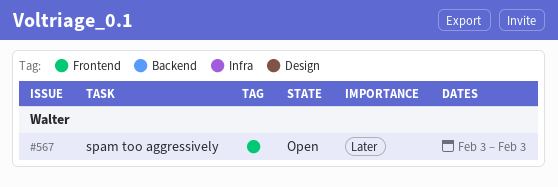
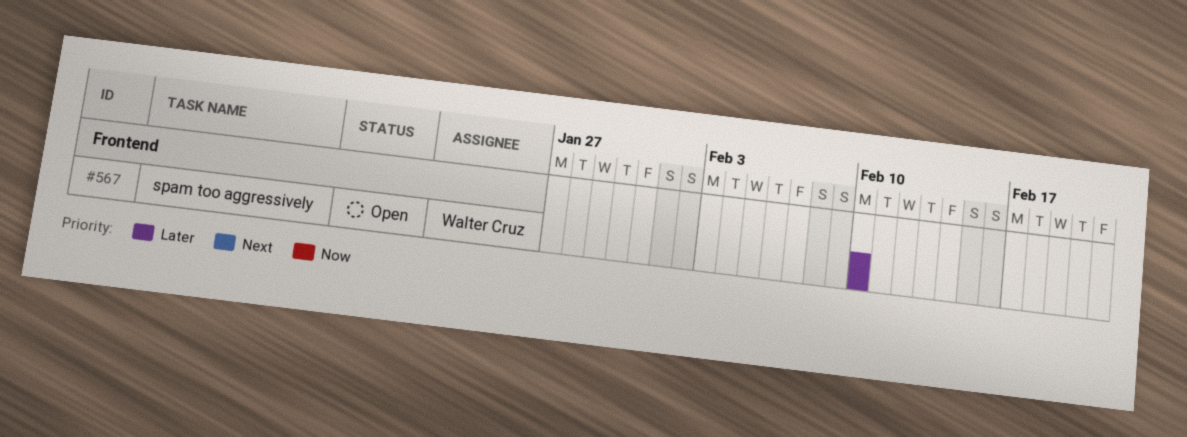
#567, start: Feb 3 -> Feb 10
#567, due: Feb 3 -> Feb 10

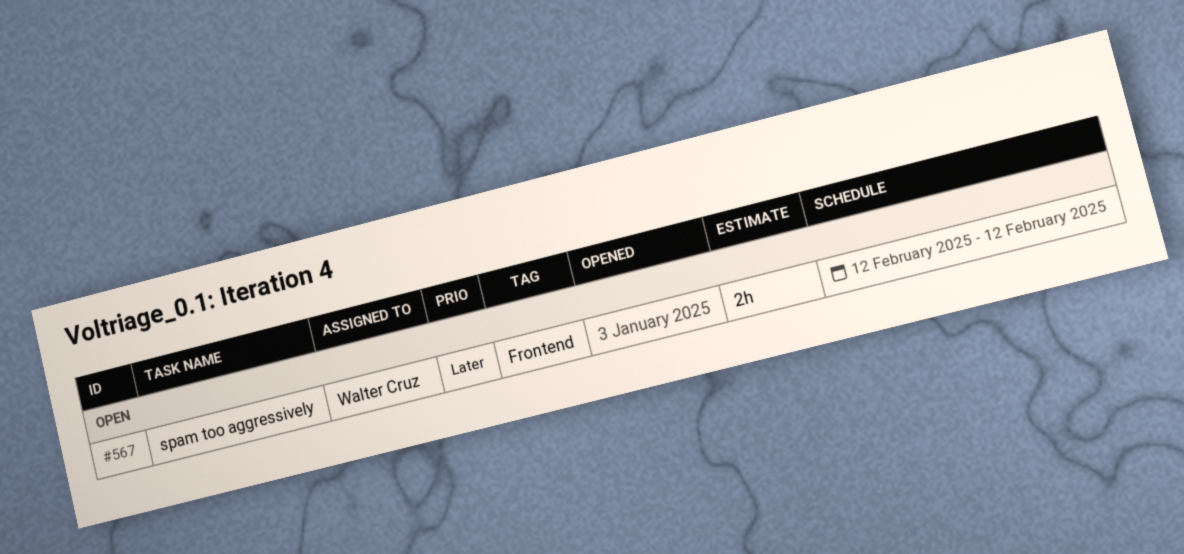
#567, start: Feb 10 -> Feb 12
#567, due: Feb 10 -> Feb 12

